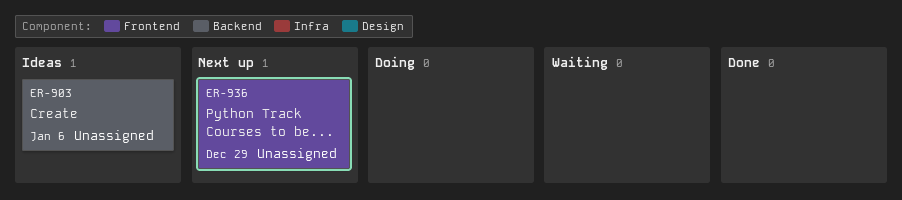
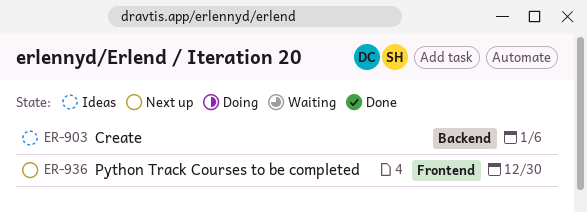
ER-936, due: Dec 29 -> Dec 30

